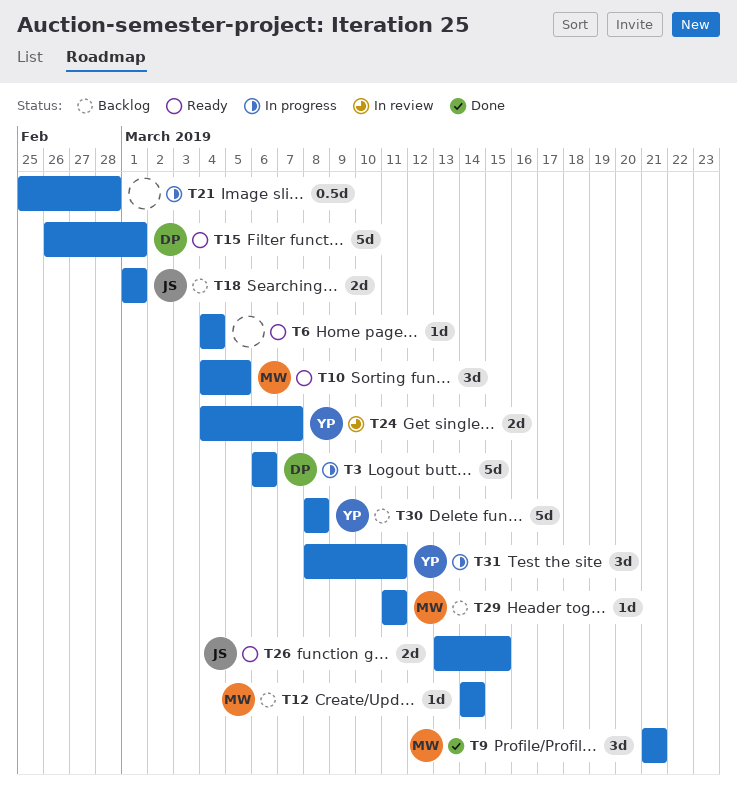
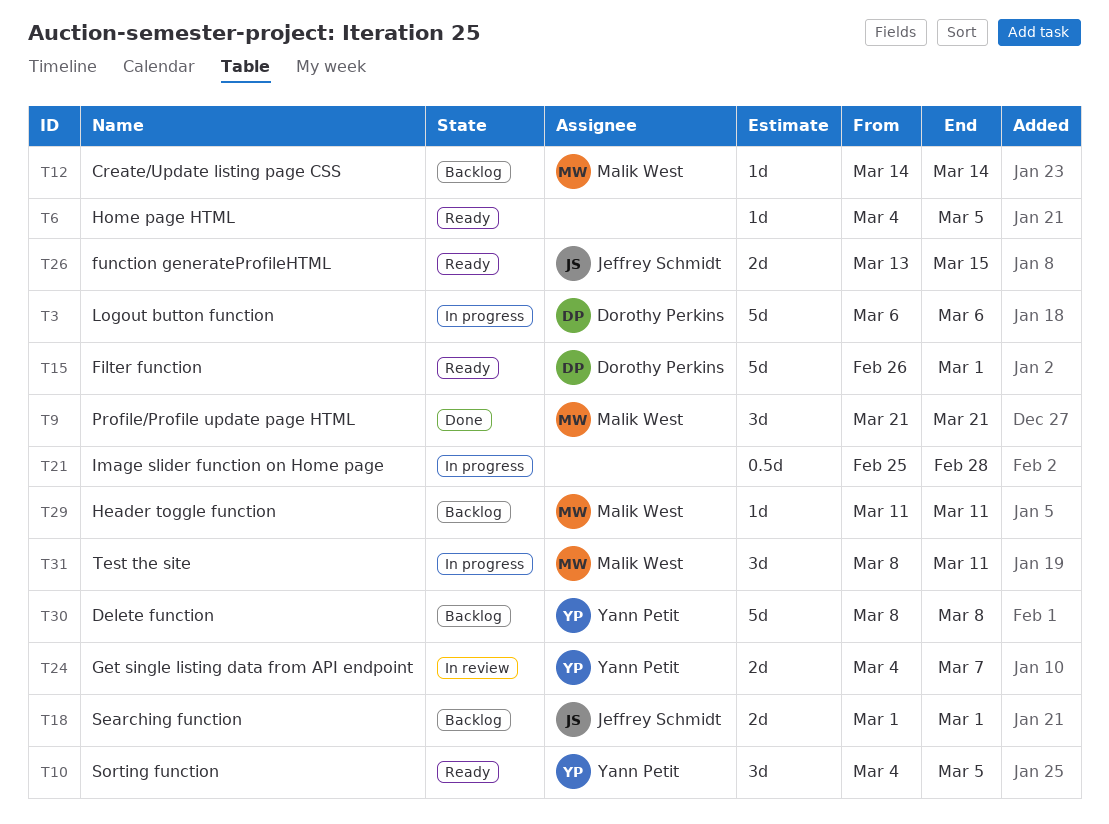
T6, due: Mar 4 -> Mar 5
T10, owner: Malik West -> Yann Petit
T31, owner: Yann Petit -> Malik West

